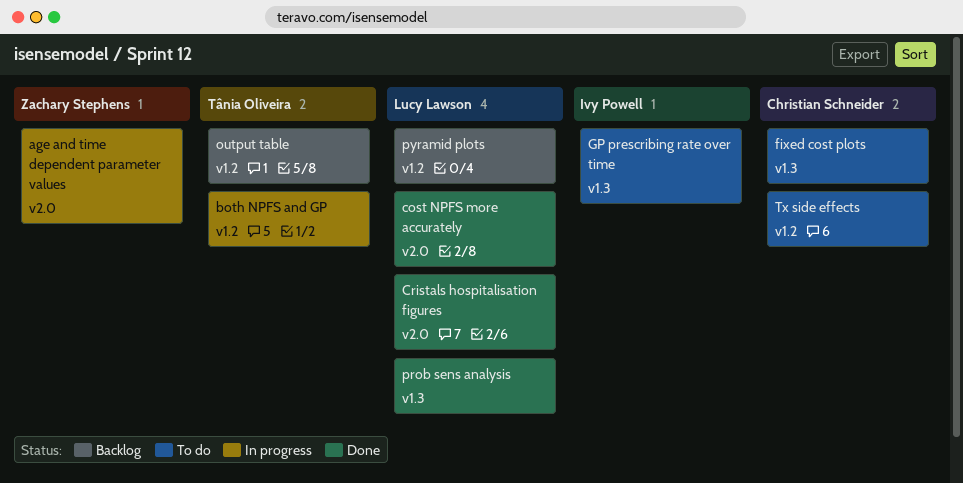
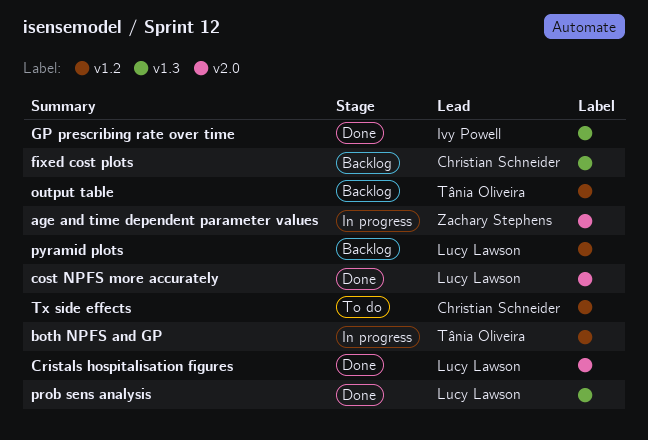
fixed cost plots, status: To do -> Backlog
GP prescribing rate over time, status: To do -> Done

